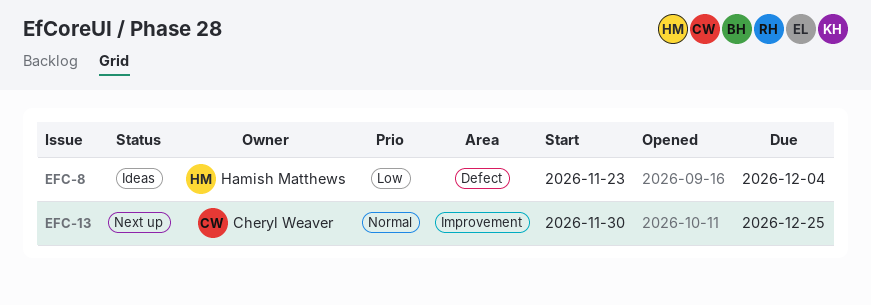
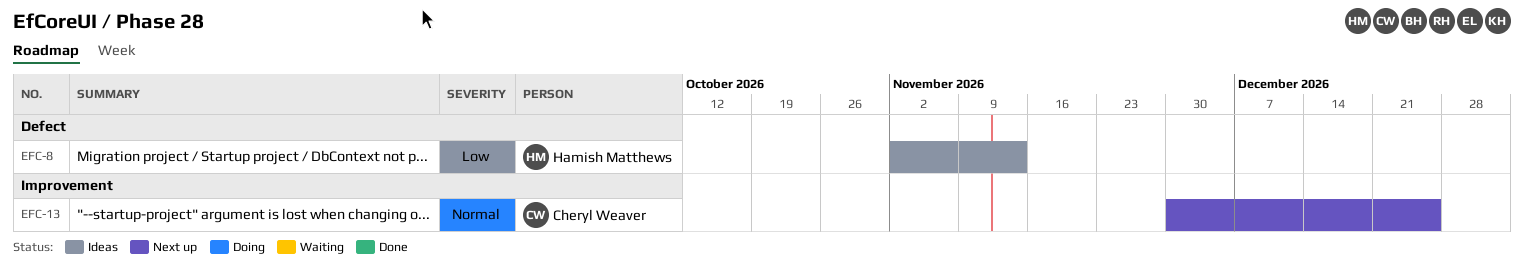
EFC-8, start: Nov 23 -> Nov 2
EFC-8, due: Dec 4 -> Nov 13

